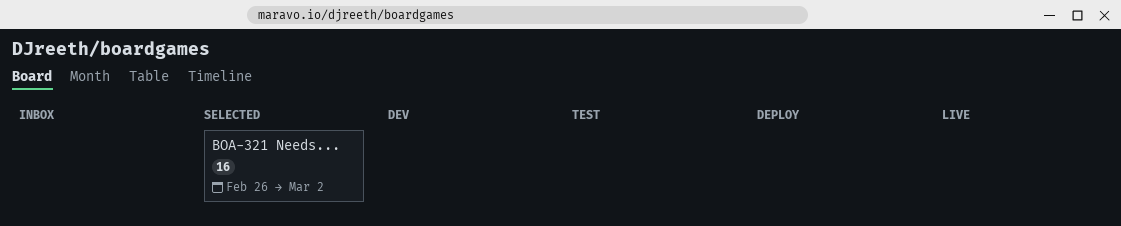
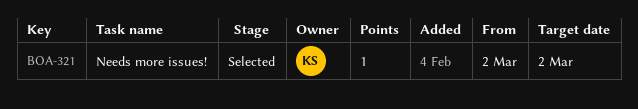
BOA-321, estimate: 16 -> 1
BOA-321, start: Feb 26 -> Mar 2

